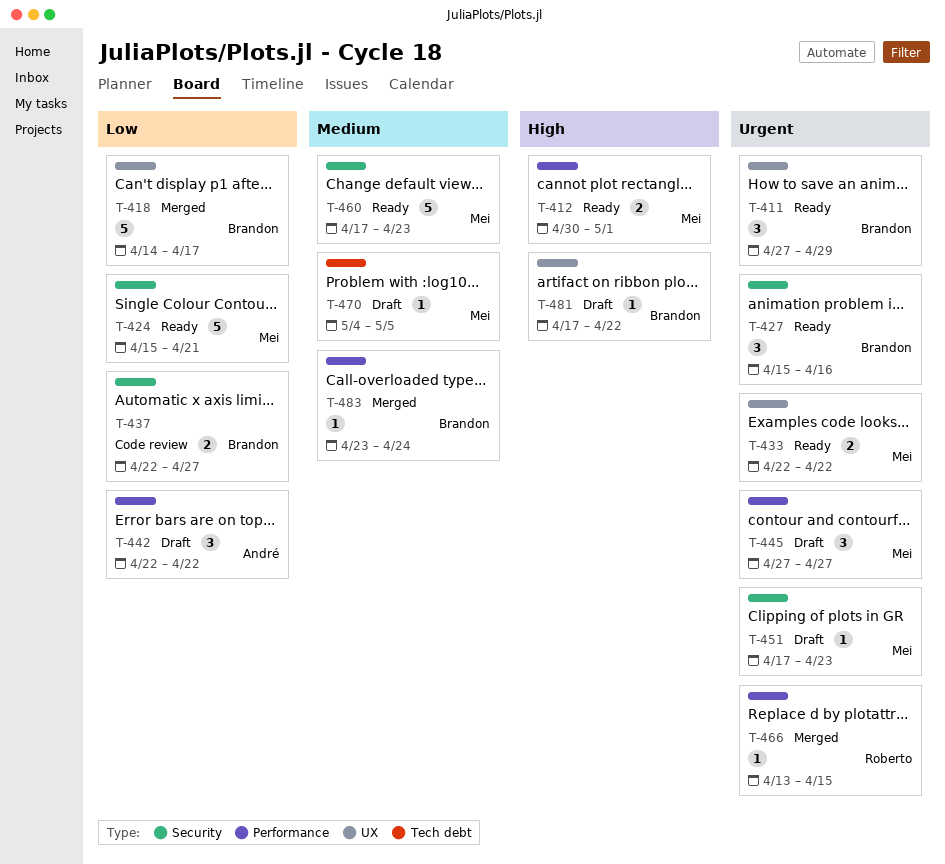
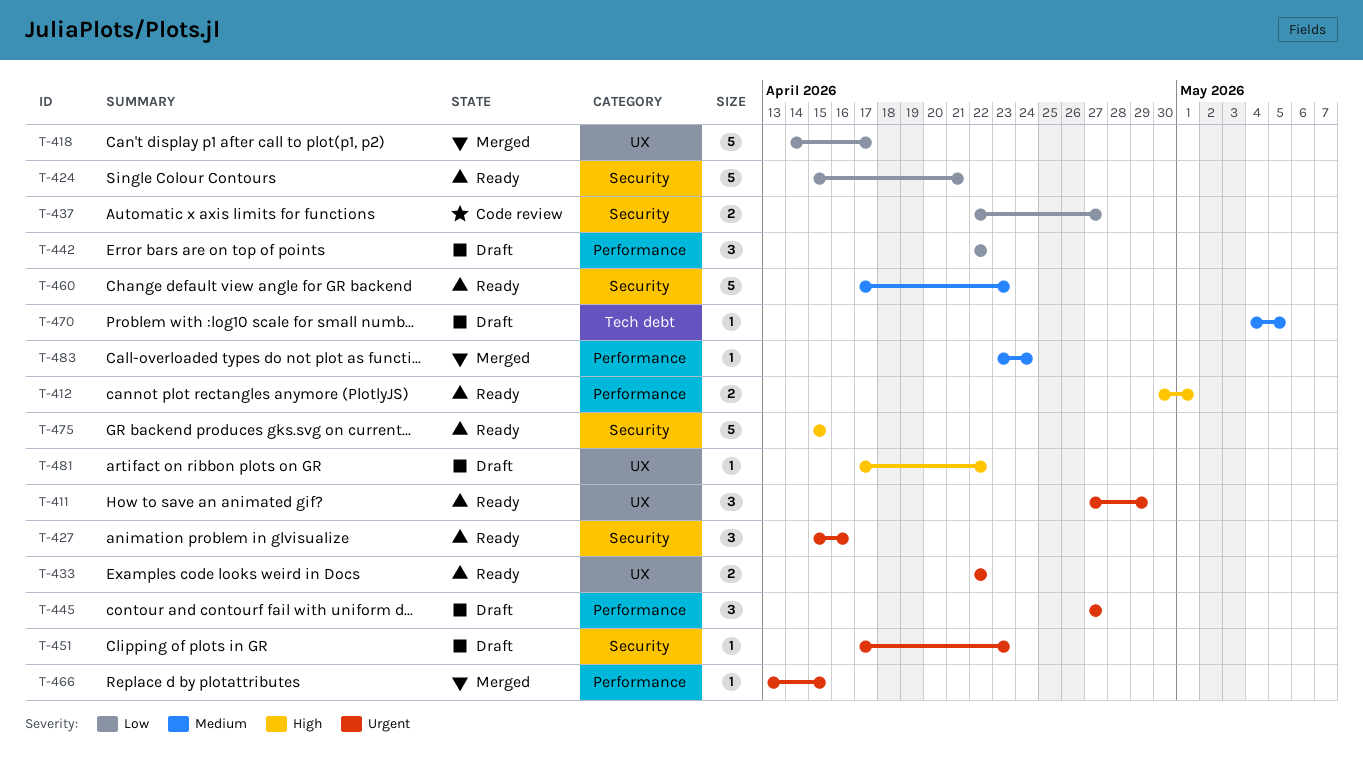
T-475: none -> present

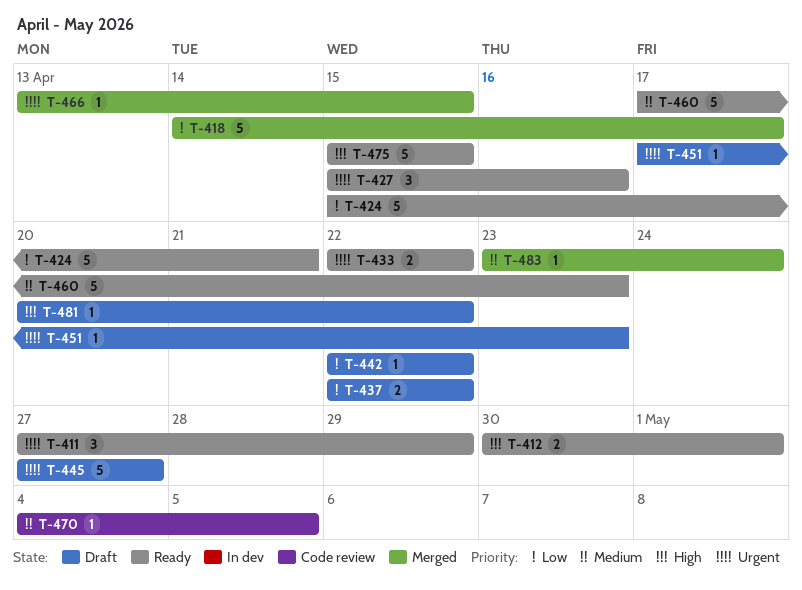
T-437, status: Code review -> Draft
T-437, due: Apr 27 -> Apr 22
T-442, estimate: 3 -> 1
T-445, estimate: 3 -> 5
T-470, status: Draft -> Code review
T-481, start: Apr 17 -> Apr 20

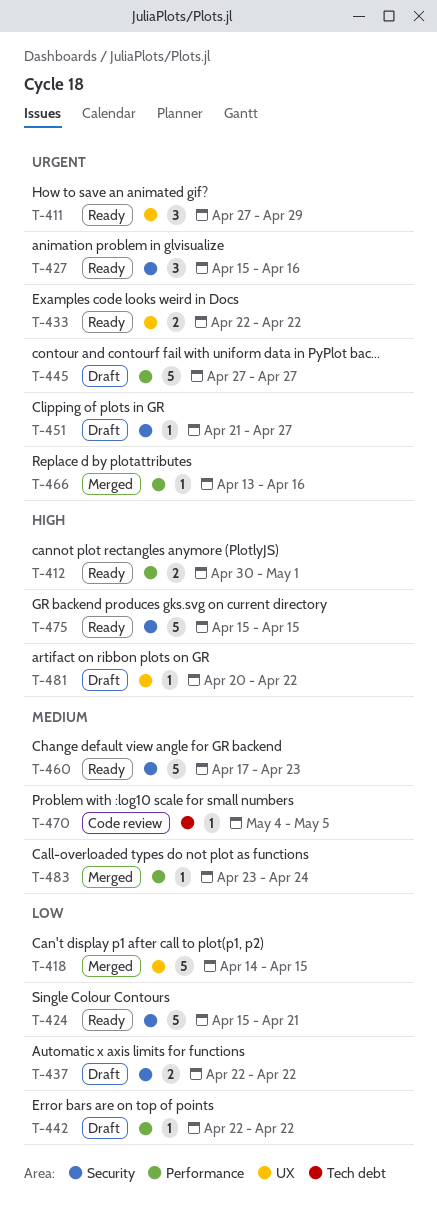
T-418, due: Apr 17 -> Apr 15
T-451, start: Apr 17 -> Apr 21
T-451, due: Apr 23 -> Apr 27
T-466, due: Apr 15 -> Apr 16

